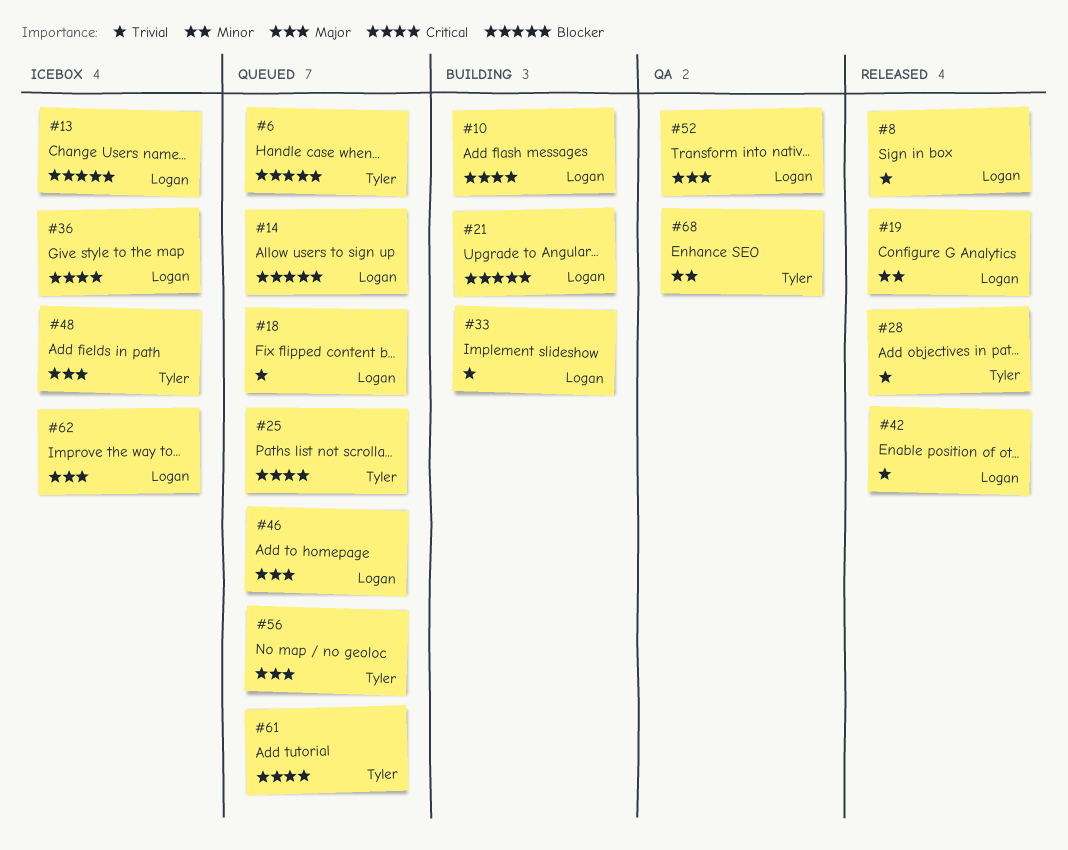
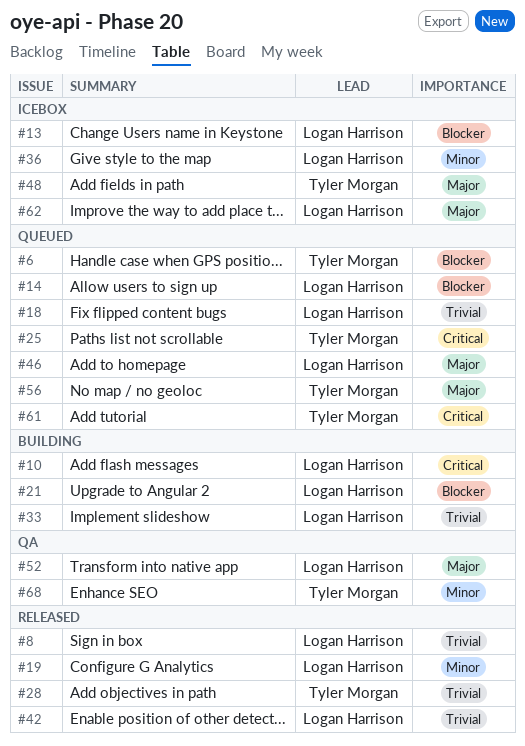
#36, priority: Critical -> Minor

